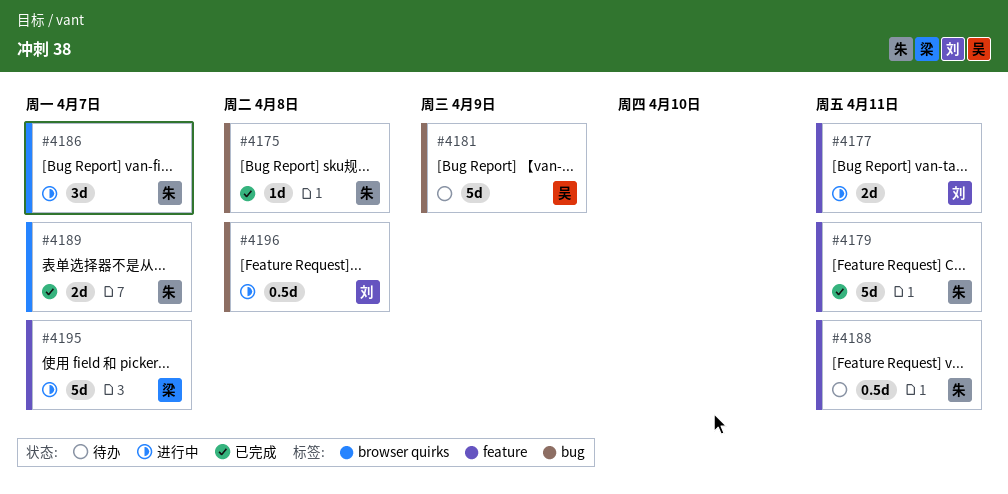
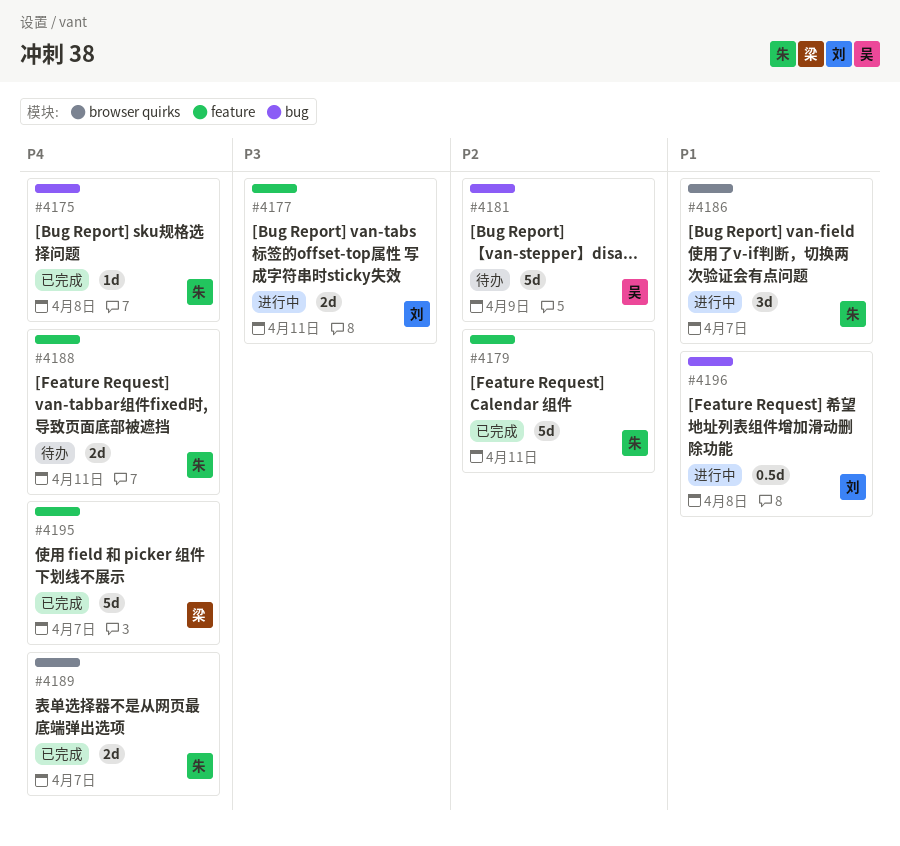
#4188, estimate: 0.5d -> 2d
#4195, status: 进行中 -> 已完成

